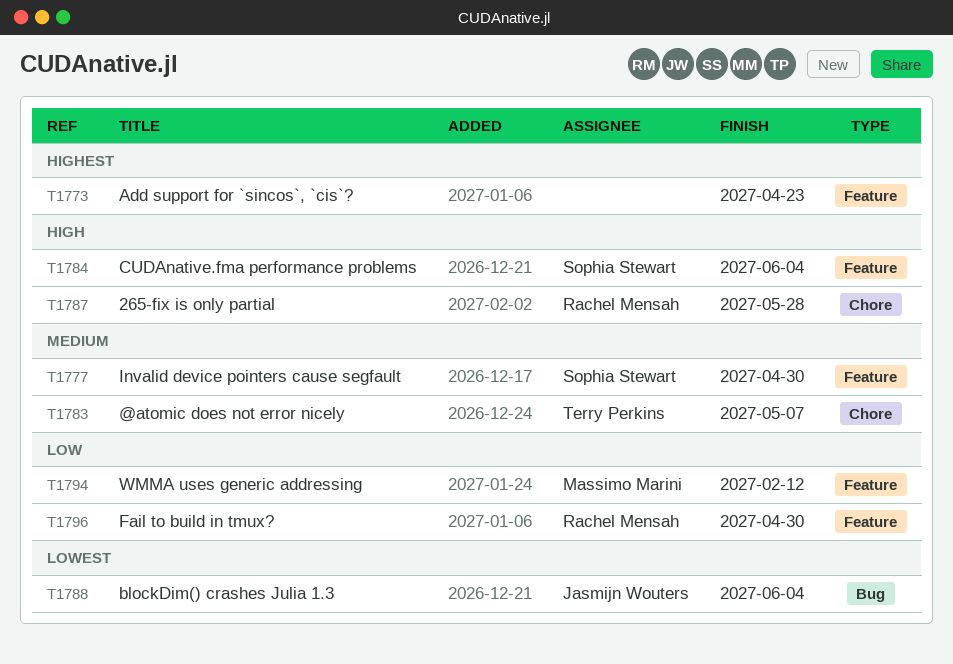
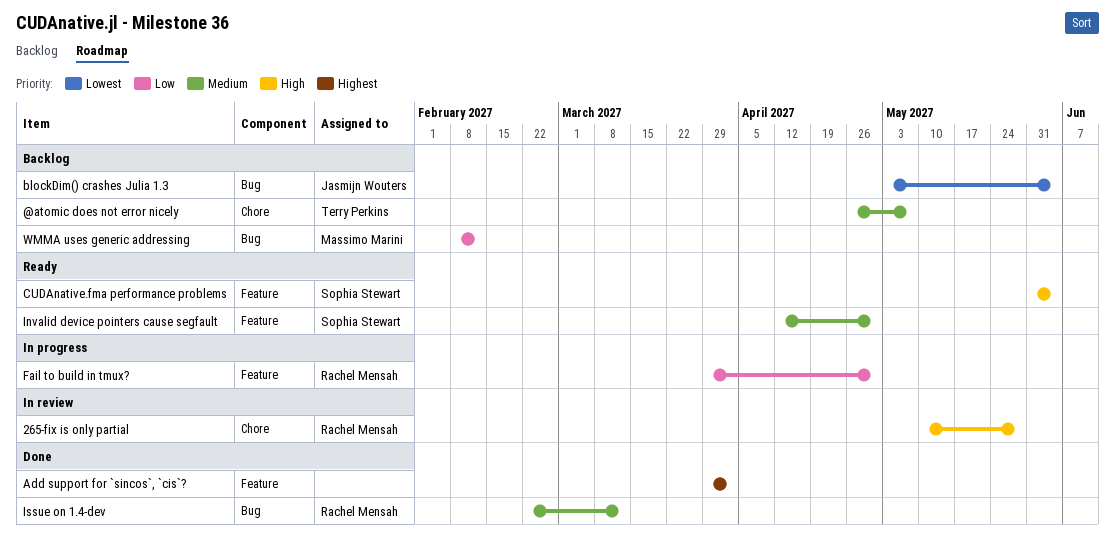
Add support for `sincos`, `cis`?, due: Apr 23 -> Apr 2
Issue on 1.4-dev: none -> present
WMMA uses generic addressing, label: Feature -> Bug

